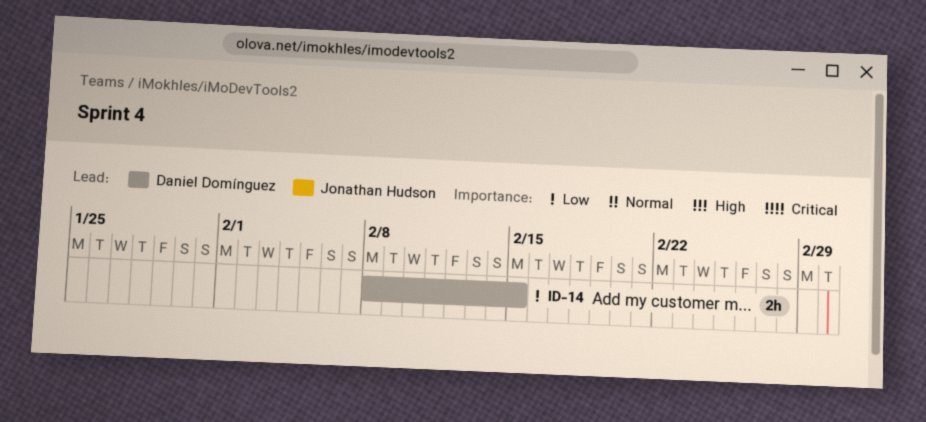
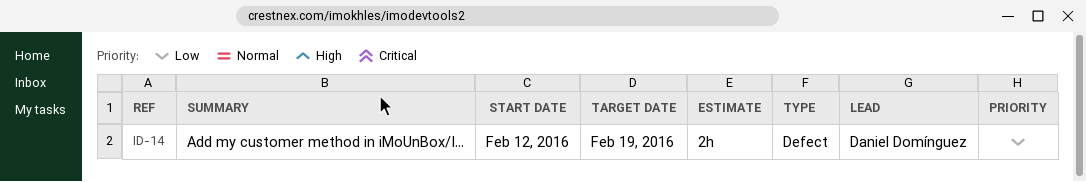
ID-14, start: Feb 8 -> Feb 12
ID-14, due: Feb 15 -> Feb 19

